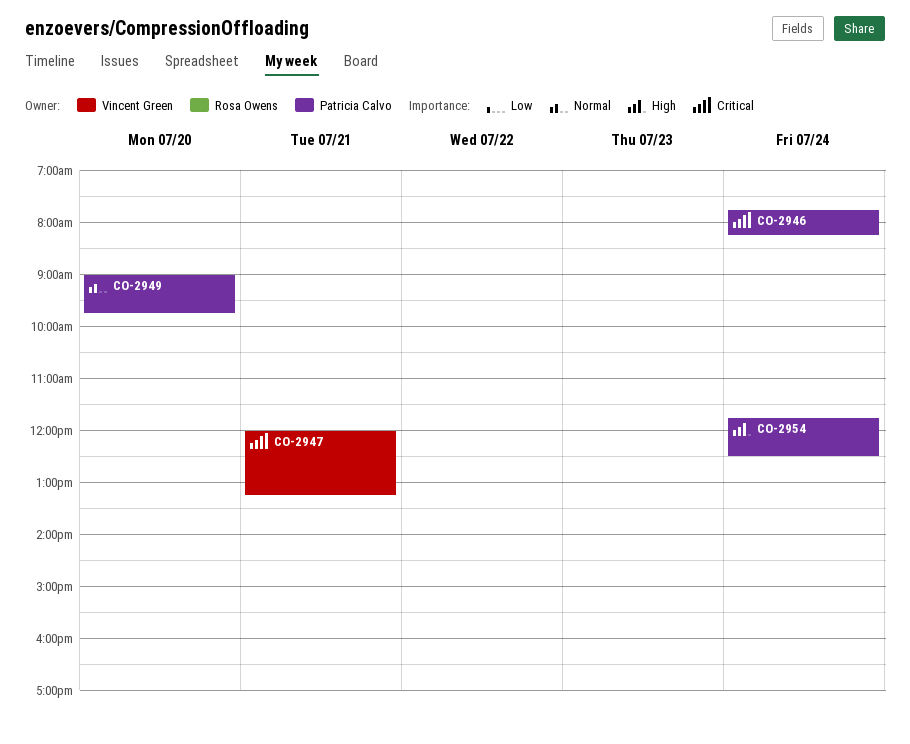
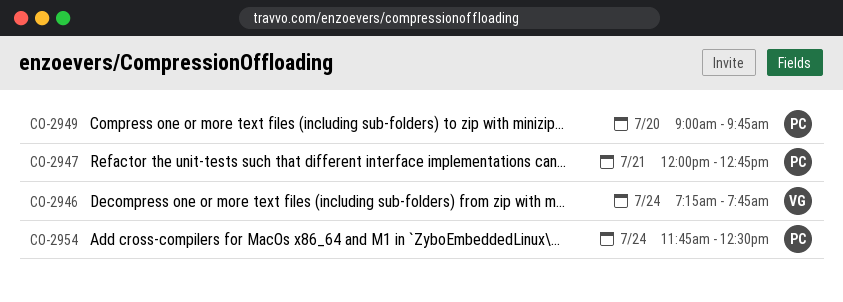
CO-2946, owner: Patricia Calvo -> Vincent Green
CO-2946, begins: 07:45 -> 07:15
CO-2946, ends: 08:15 -> 07:45
CO-2947, owner: Vincent Green -> Patricia Calvo
CO-2947, ends: 13:15 -> 12:45

